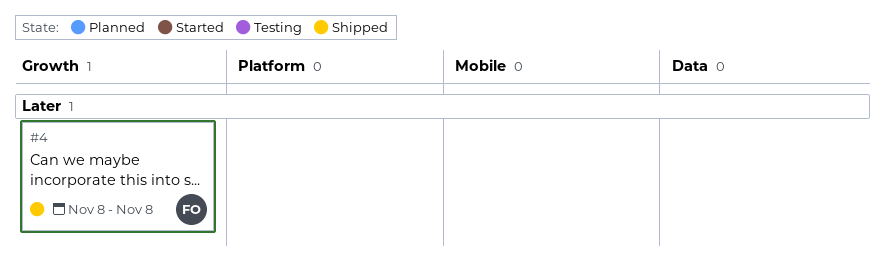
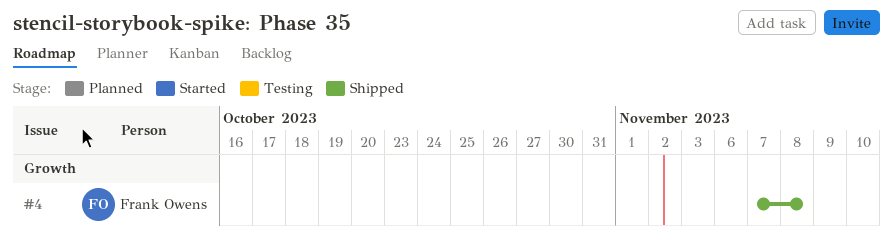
#4, start: Nov 8 -> Nov 7

